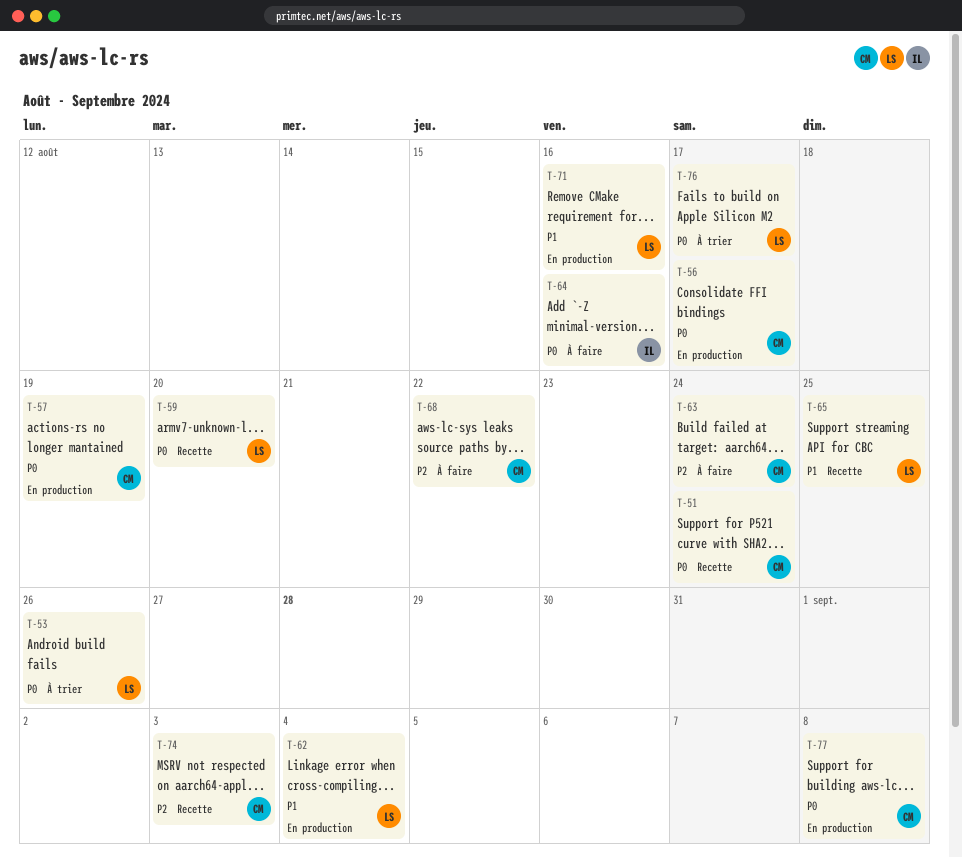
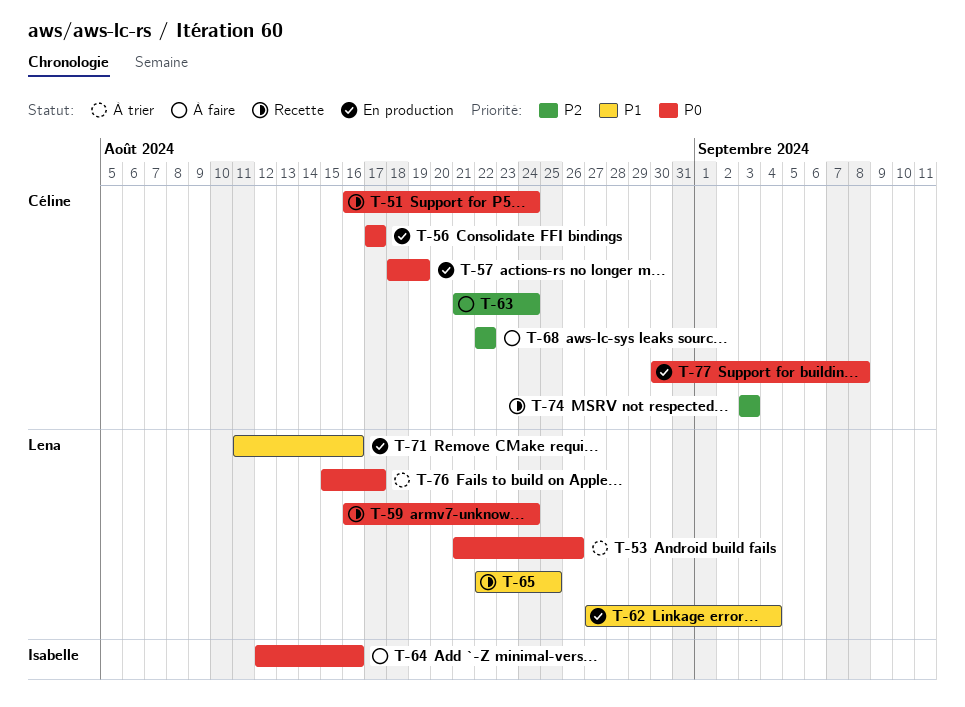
T-59, due: Aug 20 -> Aug 24

